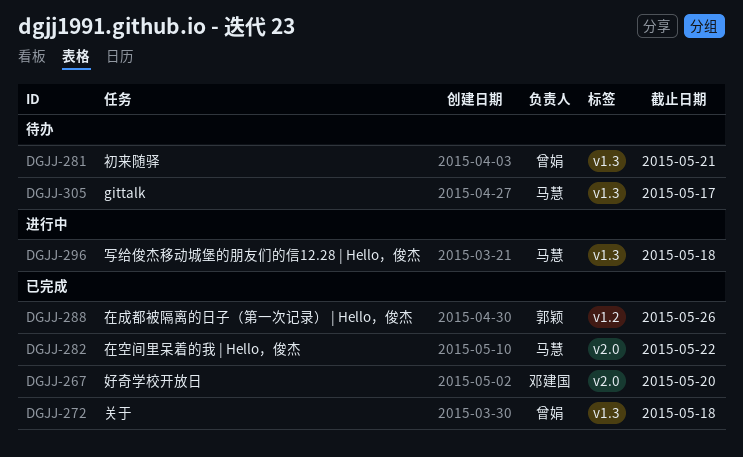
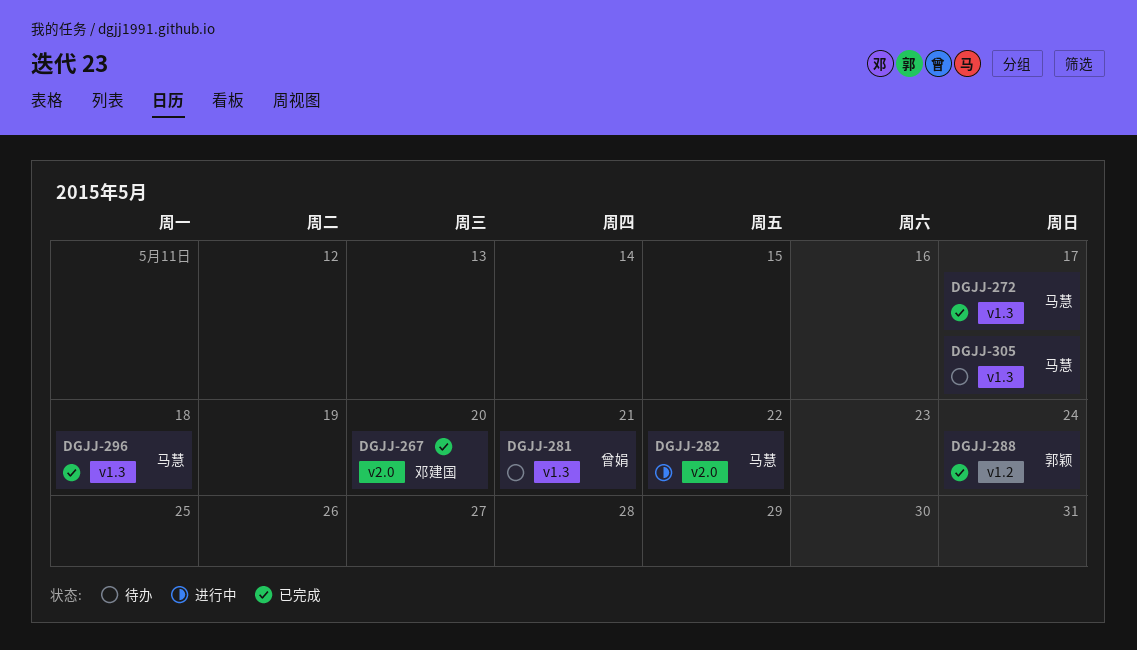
DGJJ-272, owner: 曾娟 -> 马慧
DGJJ-272, due: May 18 -> May 17
DGJJ-282, status: 已完成 -> 进行中
DGJJ-288, due: May 26 -> May 24
DGJJ-296, status: 进行中 -> 已完成

